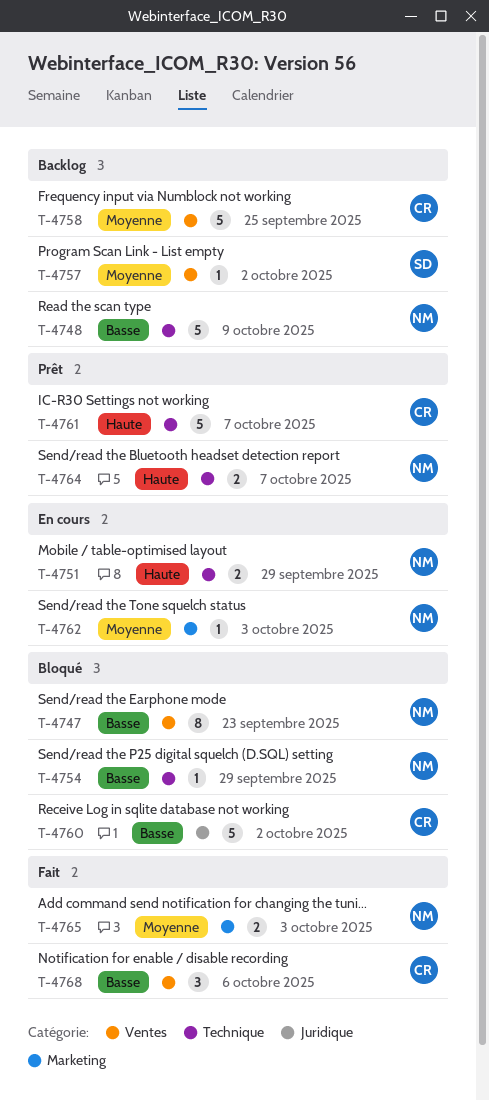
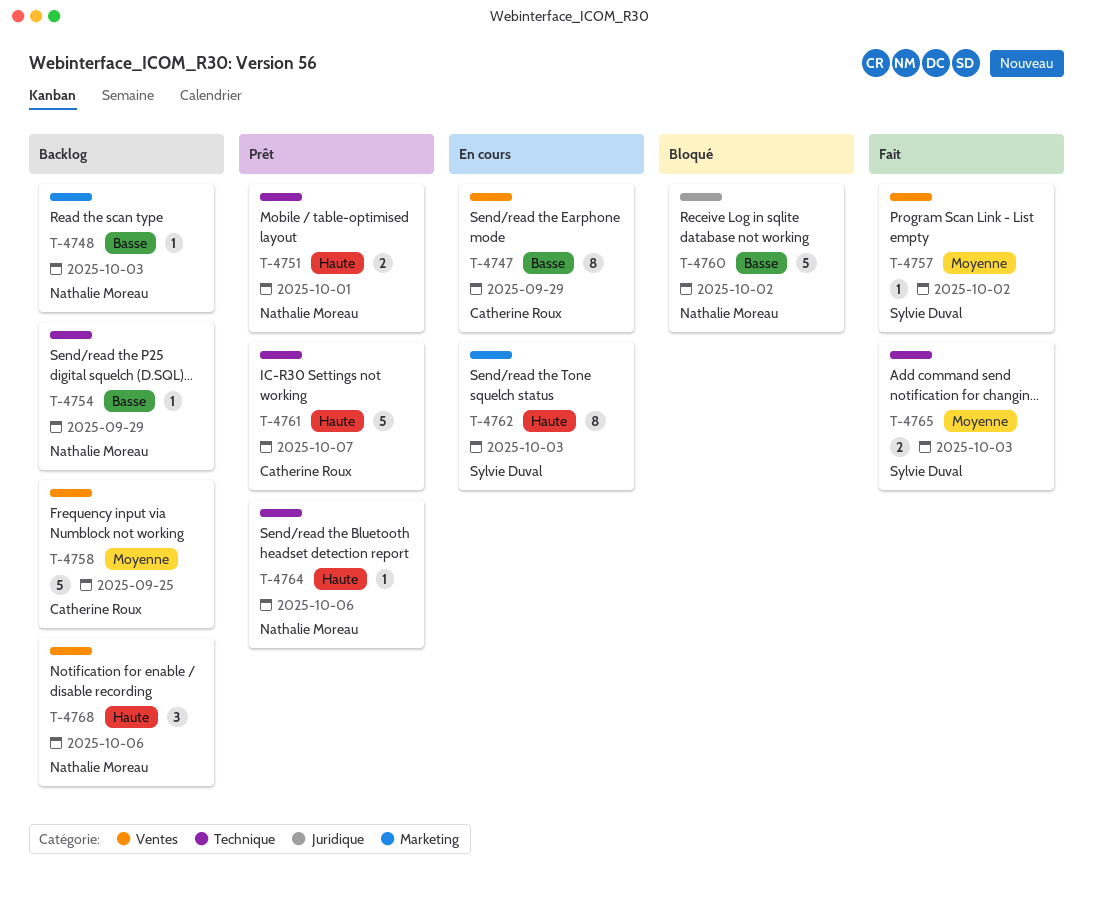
T-4747, status: Bloqué -> En cours
T-4747, owner: Nathalie Moreau -> Catherine Roux
T-4747, due: Sep 23 -> Sep 29
T-4748, label: Technique -> Marketing
T-4748, estimate: 5 -> 1
T-4748, due: Oct 9 -> Oct 3
T-4751, status: En cours -> Prêt
T-4751, due: Sep 29 -> Oct 1
T-4754, status: Bloqué -> Backlog
T-4757, status: Backlog -> Fait
T-4760, owner: Catherine Roux -> Nathalie Moreau
T-4762, owner: Nathalie Moreau -> Sylvie Duval
T-4762, priority: Moyenne -> Haute
T-4762, estimate: 1 -> 8
T-4764, estimate: 2 -> 1
T-4764, due: Oct 7 -> Oct 6
T-4765, owner: Nathalie Moreau -> Sylvie Duval
T-4765, label: Marketing -> Technique
T-4768, status: Fait -> Backlog
T-4768, owner: Catherine Roux -> Nathalie Moreau
T-4768, priority: Basse -> Haute

